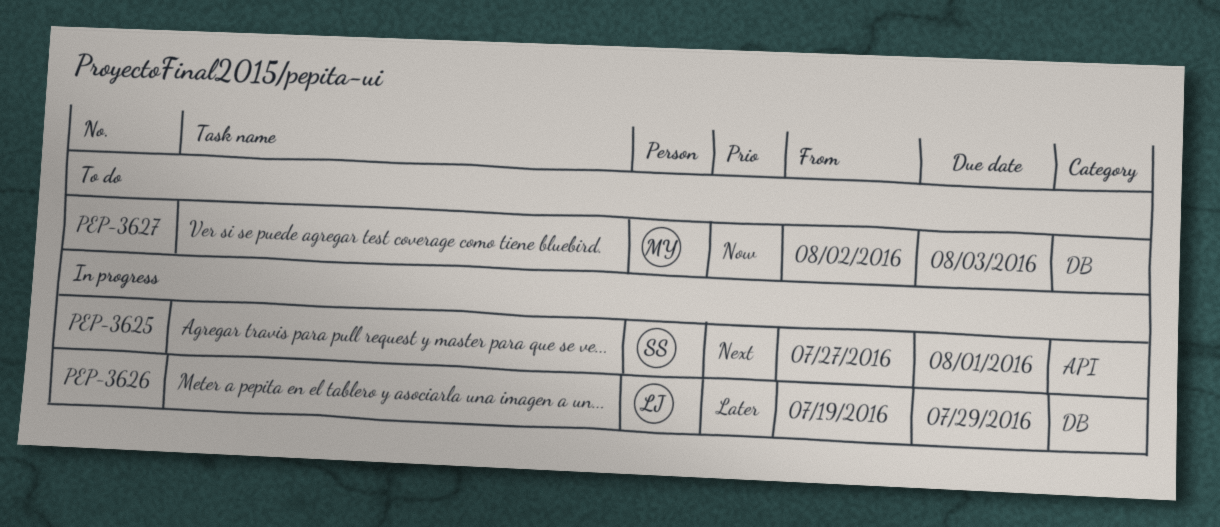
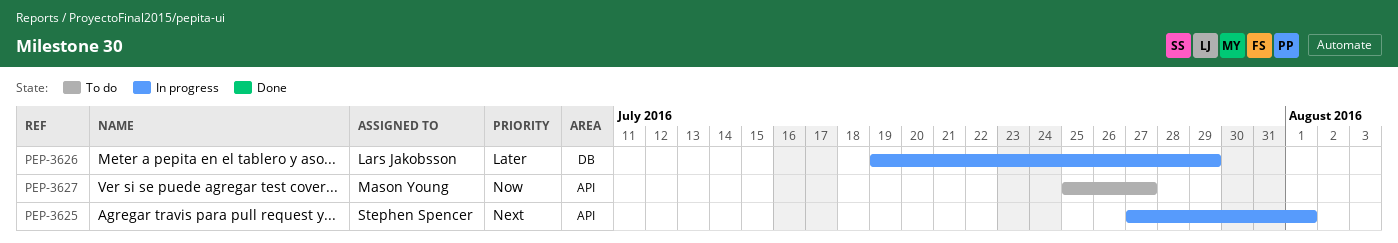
PEP-3627, label: DB -> API
PEP-3627, start: Aug 2 -> Jul 25
PEP-3627, due: Aug 3 -> Jul 27

